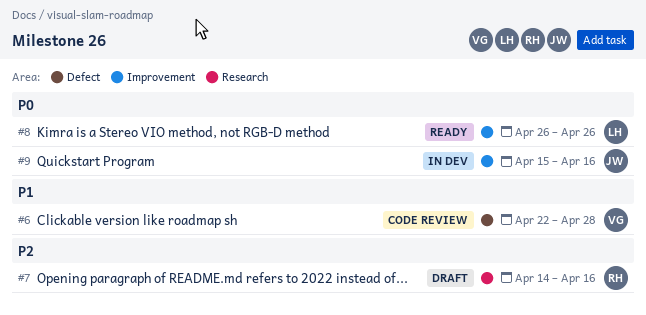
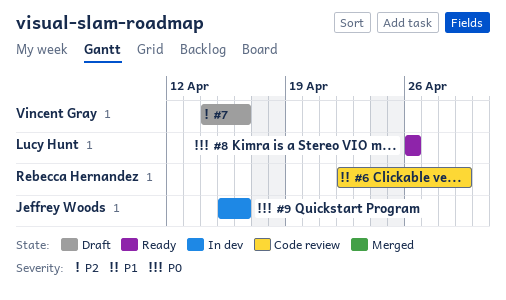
#6, owner: Vincent Gray -> Rebecca Hernandez
#6, due: Apr 28 -> Apr 29
#7, owner: Rebecca Hernandez -> Vincent Gray

